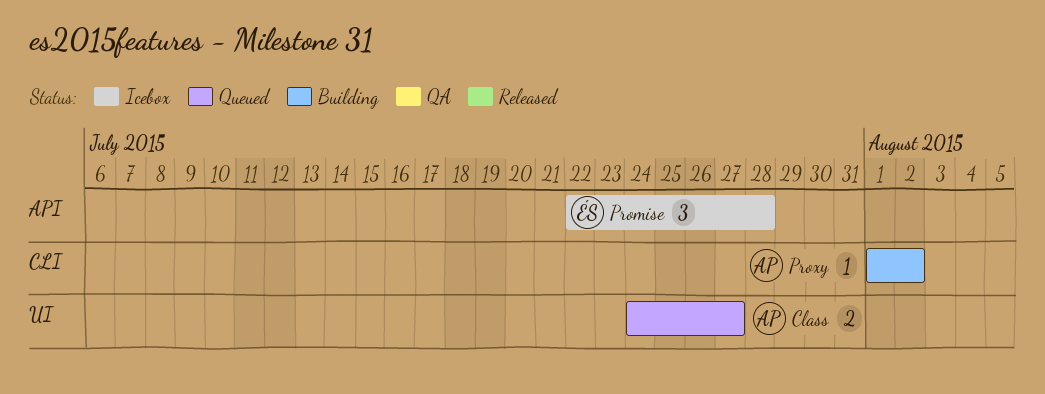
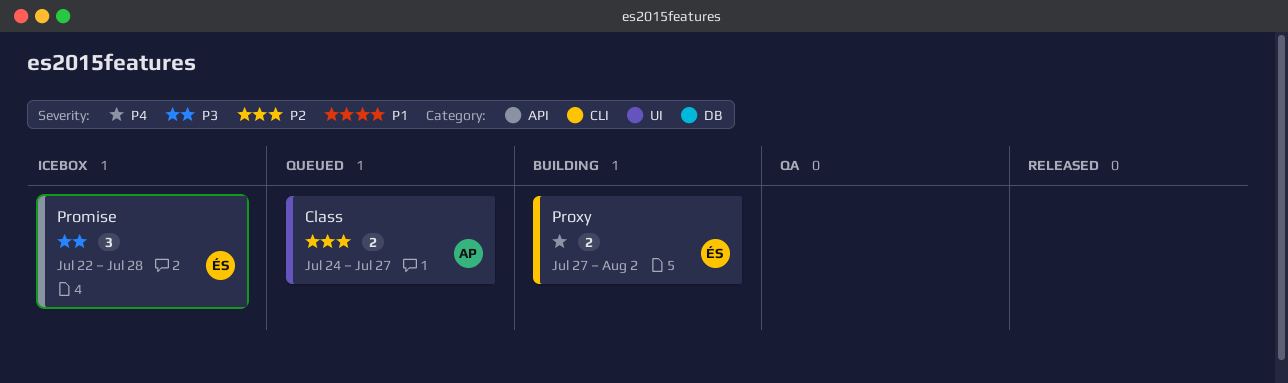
Proxy, owner: AP -> ÉS
Proxy, estimate: 1 -> 2
Proxy, start: Aug 1 -> Jul 27

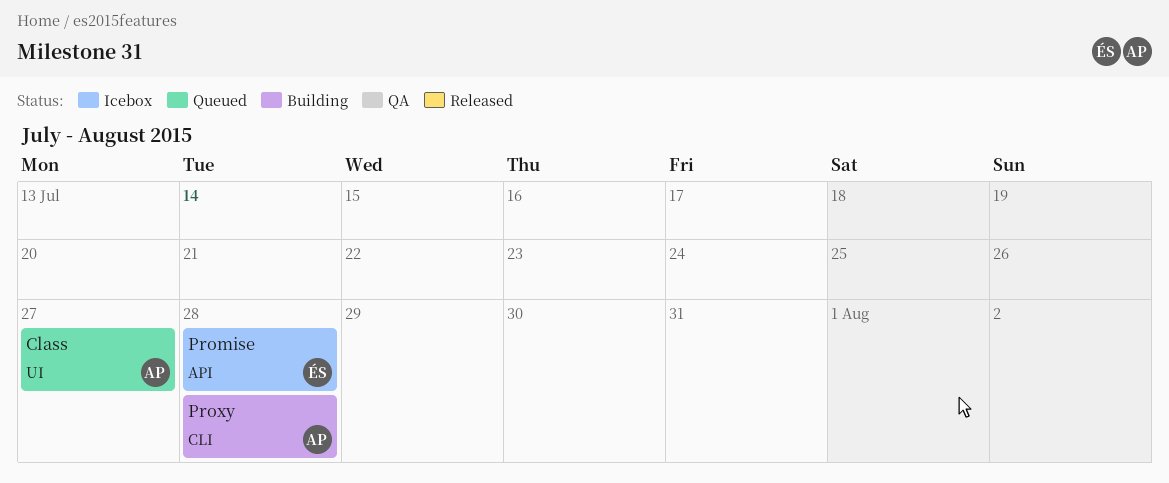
Proxy, owner: ÉS -> AP
Proxy, due: Aug 2 -> Jul 28

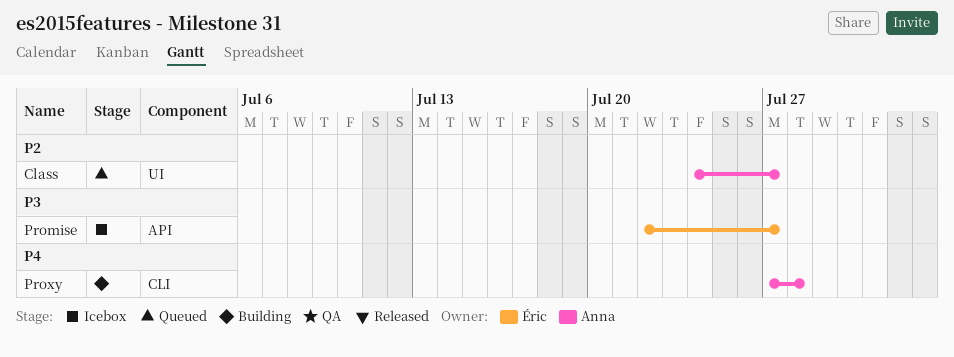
Promise, due: Jul 28 -> Jul 27

